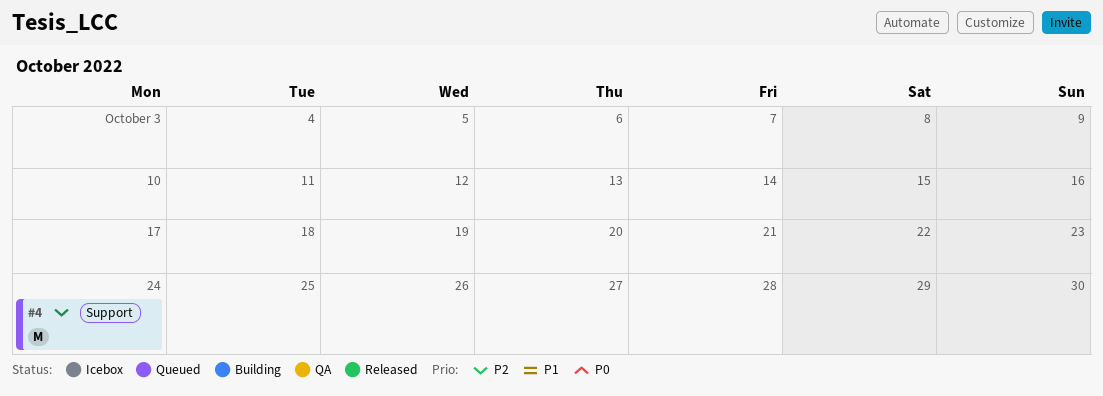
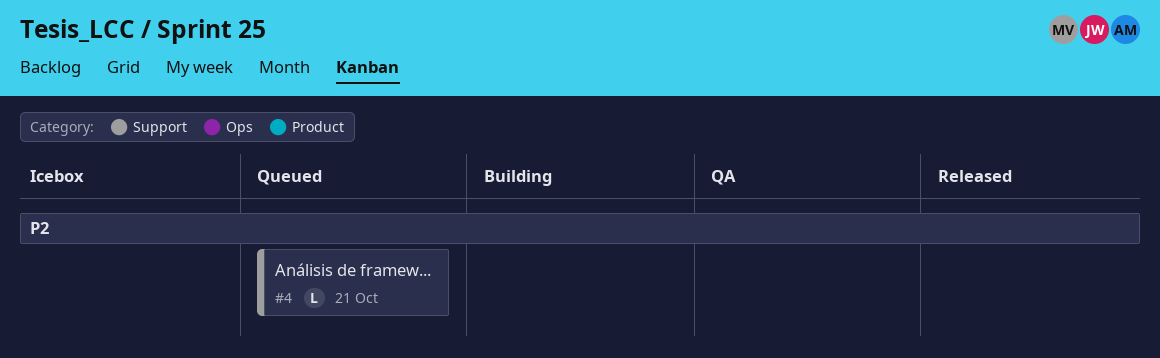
#4, estimate: M -> L
#4, due: Oct 24 -> Oct 21

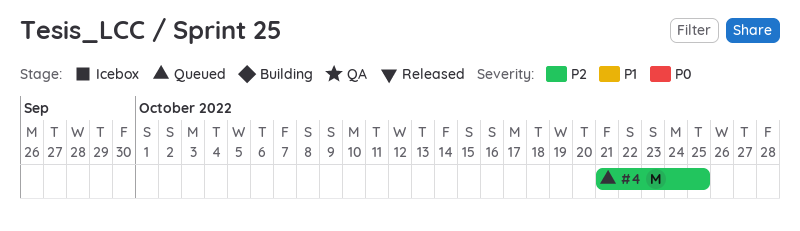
#4, estimate: L -> M
#4, due: Oct 21 -> Oct 25

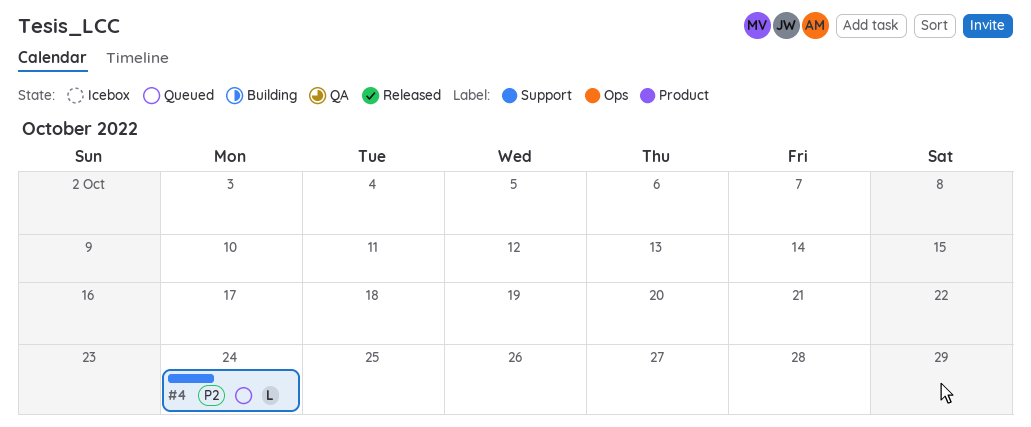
#4, estimate: M -> L
#4, due: Oct 25 -> Oct 24

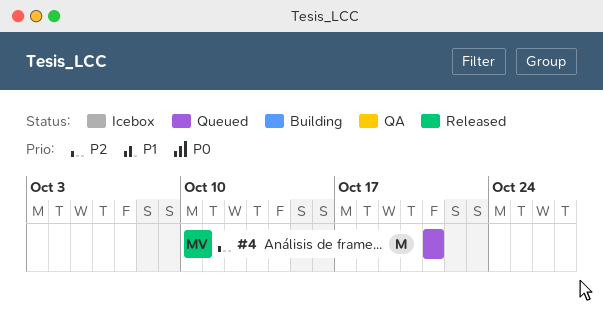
#4, estimate: L -> M
#4, due: Oct 24 -> Oct 21

